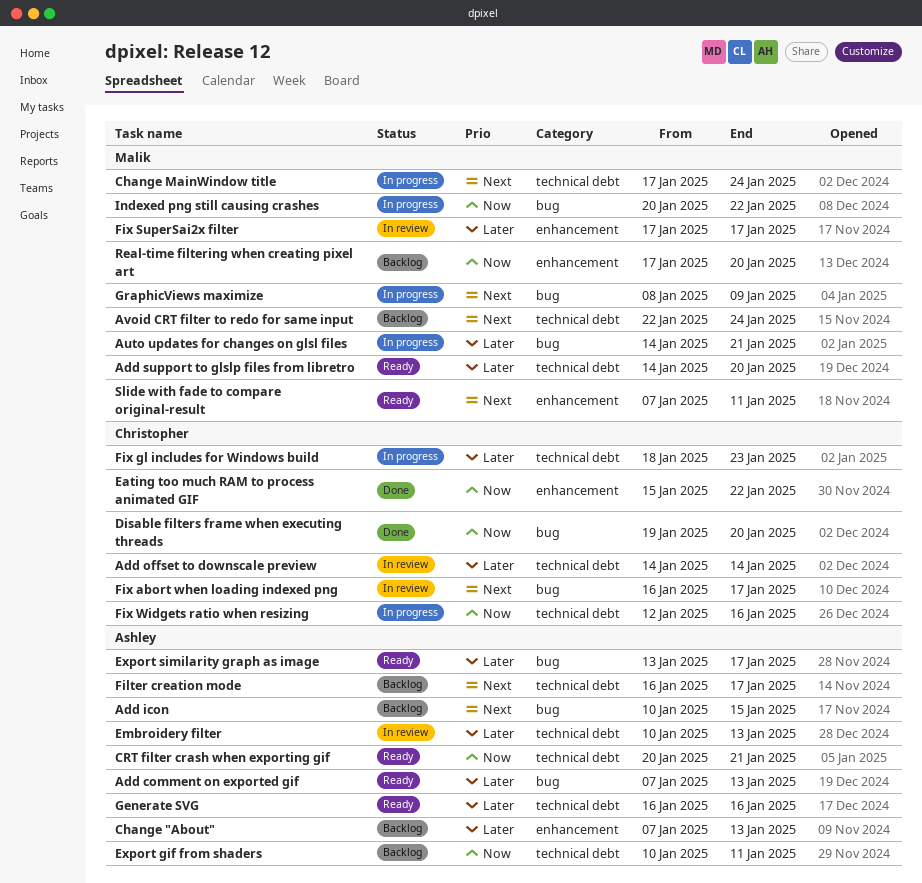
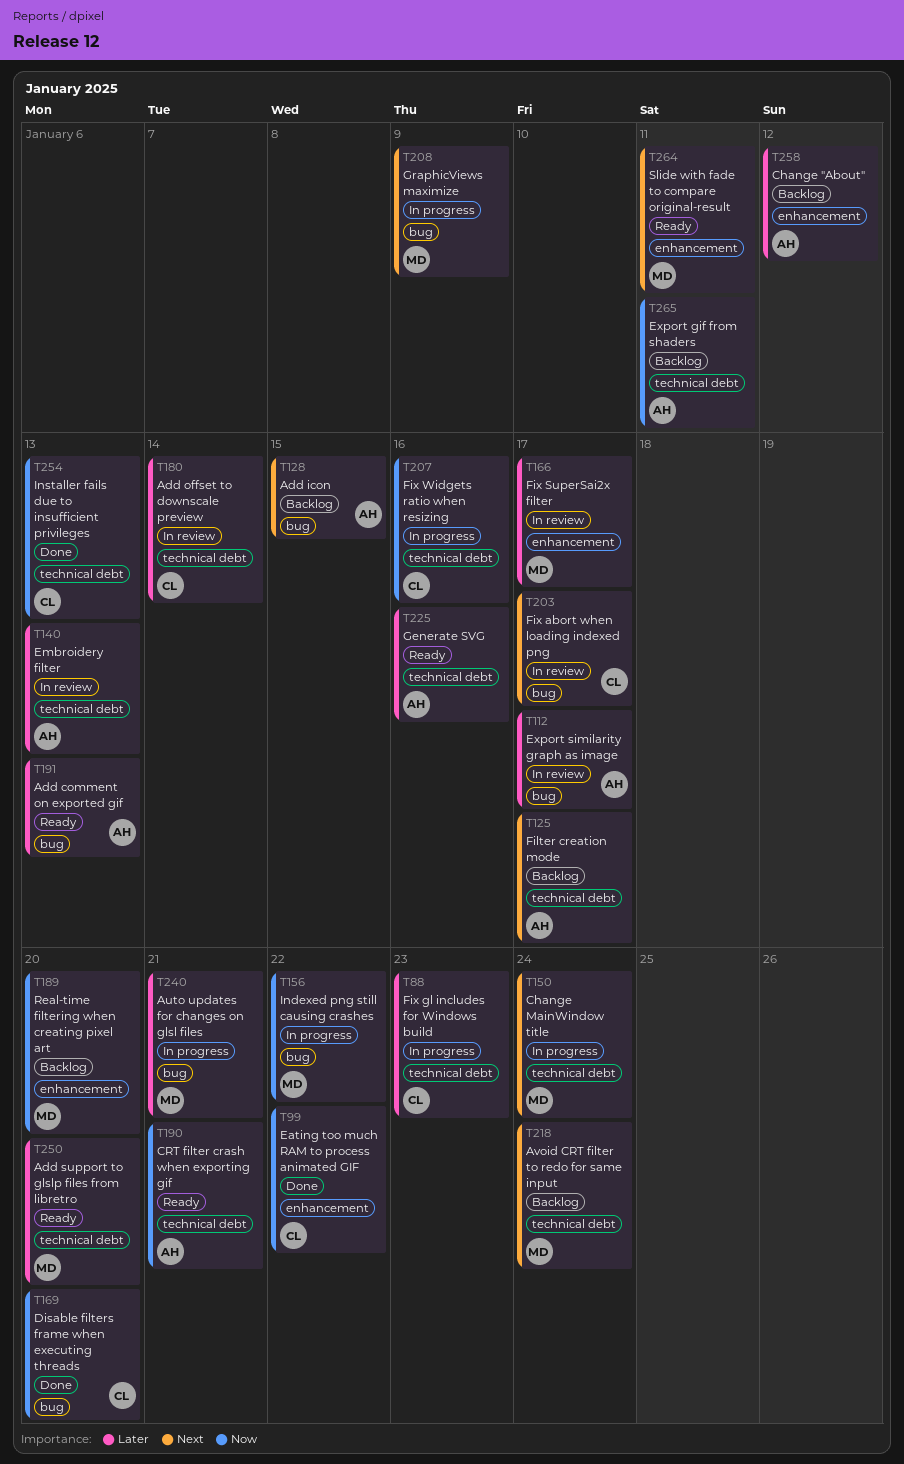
Change "About", due: Jan 13 -> Jan 12
Export similarity graph as image, status: Ready -> In review
Installer fails due to insufficient privileges: none -> present

